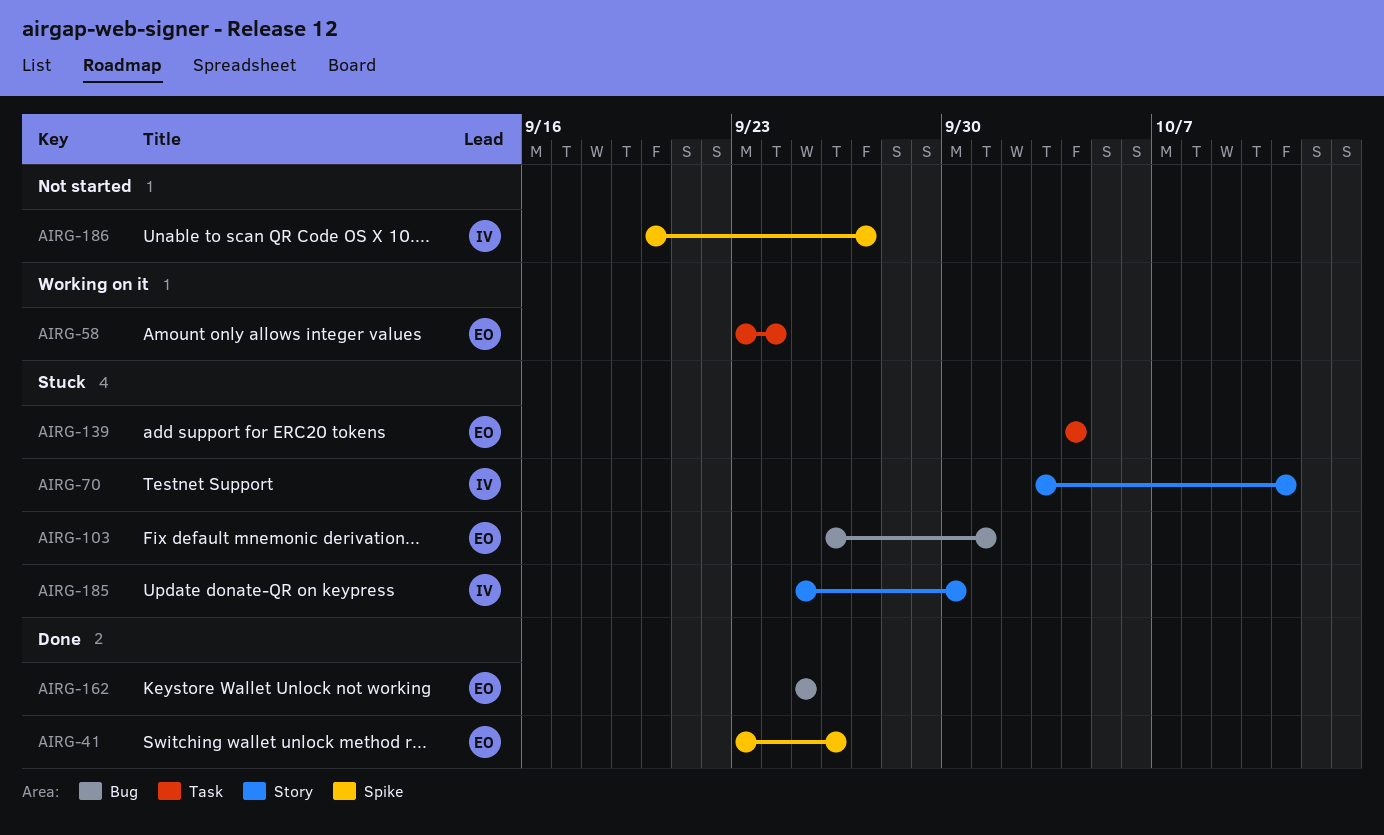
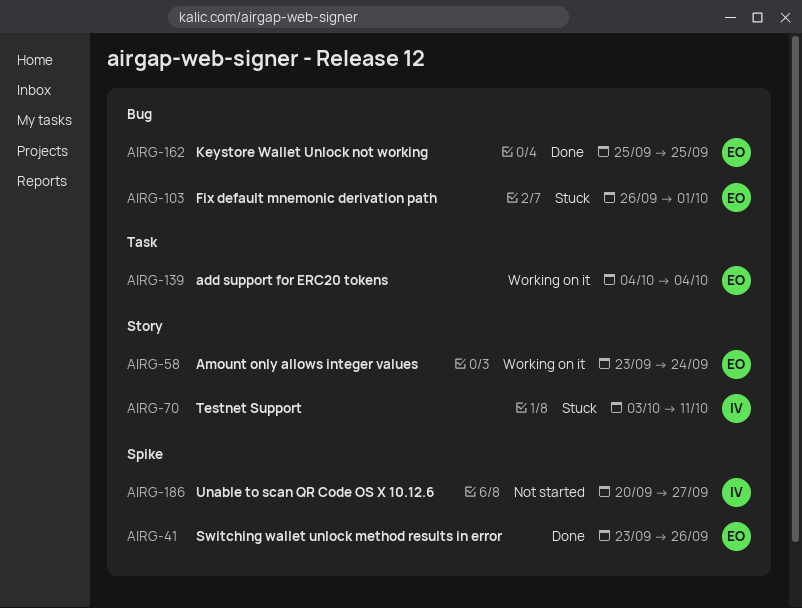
AIRG-58, label: Task -> Story
AIRG-139, status: Stuck -> Working on it
AIRG-185: present -> none

